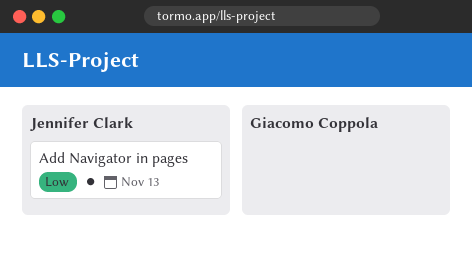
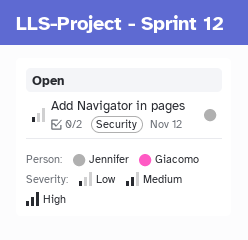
Add Navigator in pages, due: Nov 13 -> Nov 12

